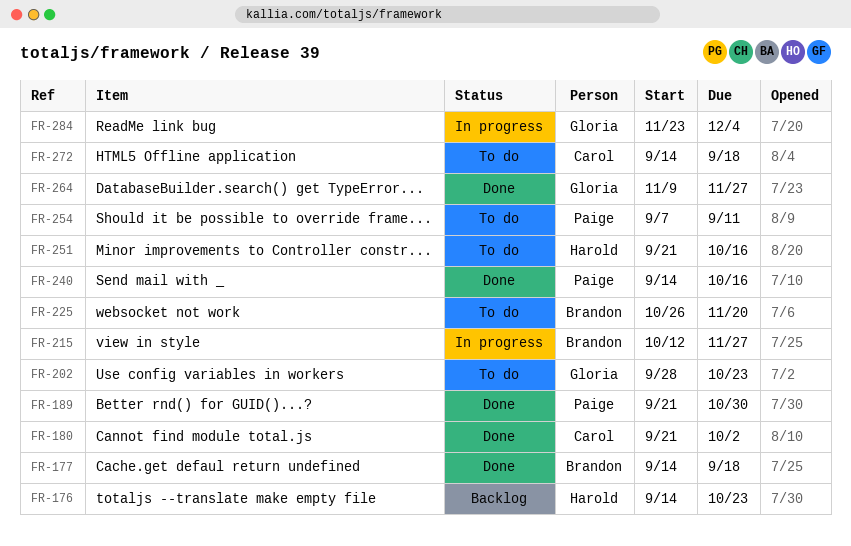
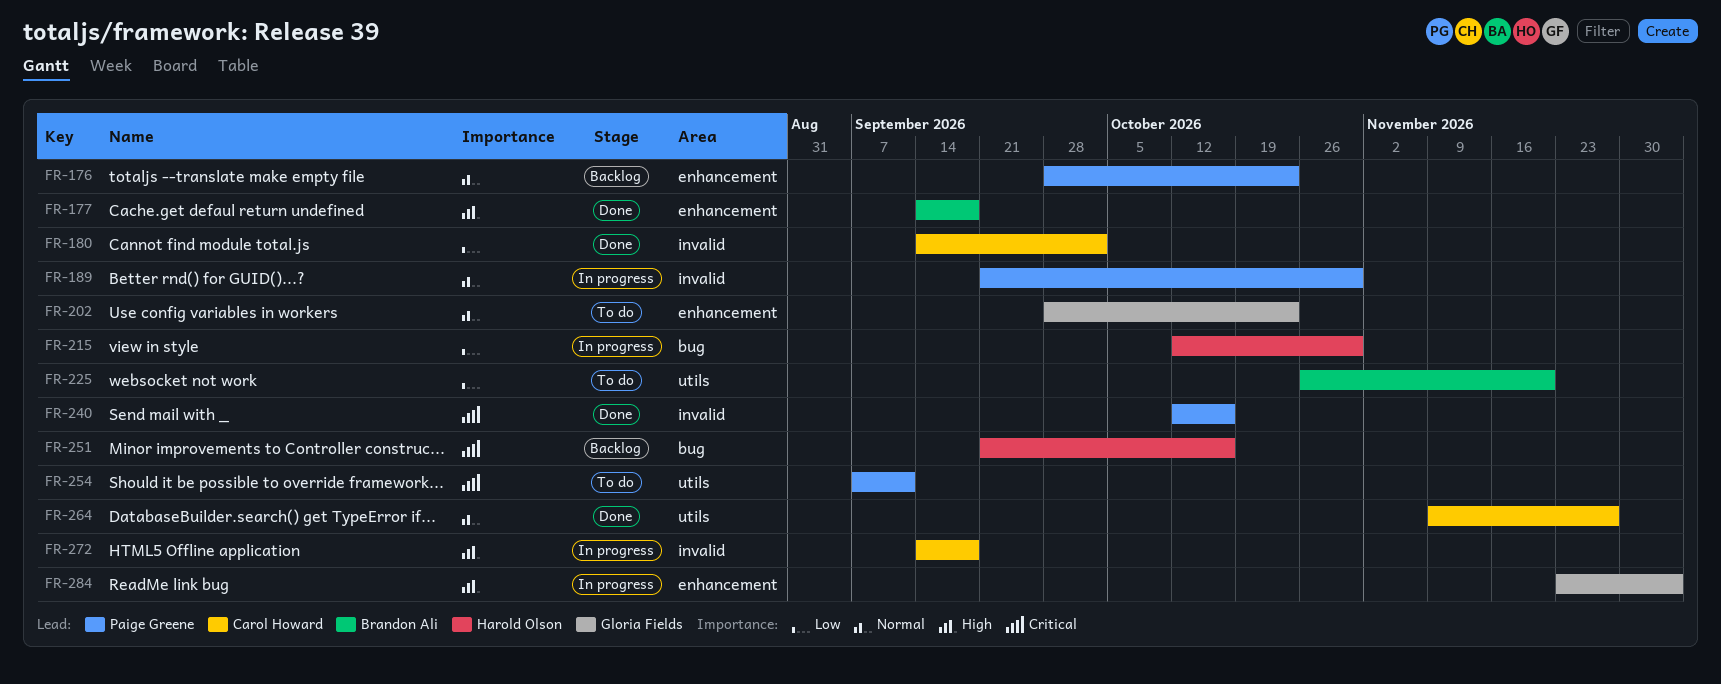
FR-176, owner: Harold Olson -> Paige Greene
FR-176, start: Sep 14 -> Sep 28
FR-180, start: Sep 21 -> Sep 14
FR-189, status: Done -> In progress
FR-215, owner: Brandon Ali -> Harold Olson
FR-215, due: Nov 27 -> Oct 30
FR-240, start: Sep 14 -> Oct 12
FR-251, status: To do -> Backlog
FR-264, owner: Gloria Fields -> Carol Howard
FR-272, status: To do -> In progress

